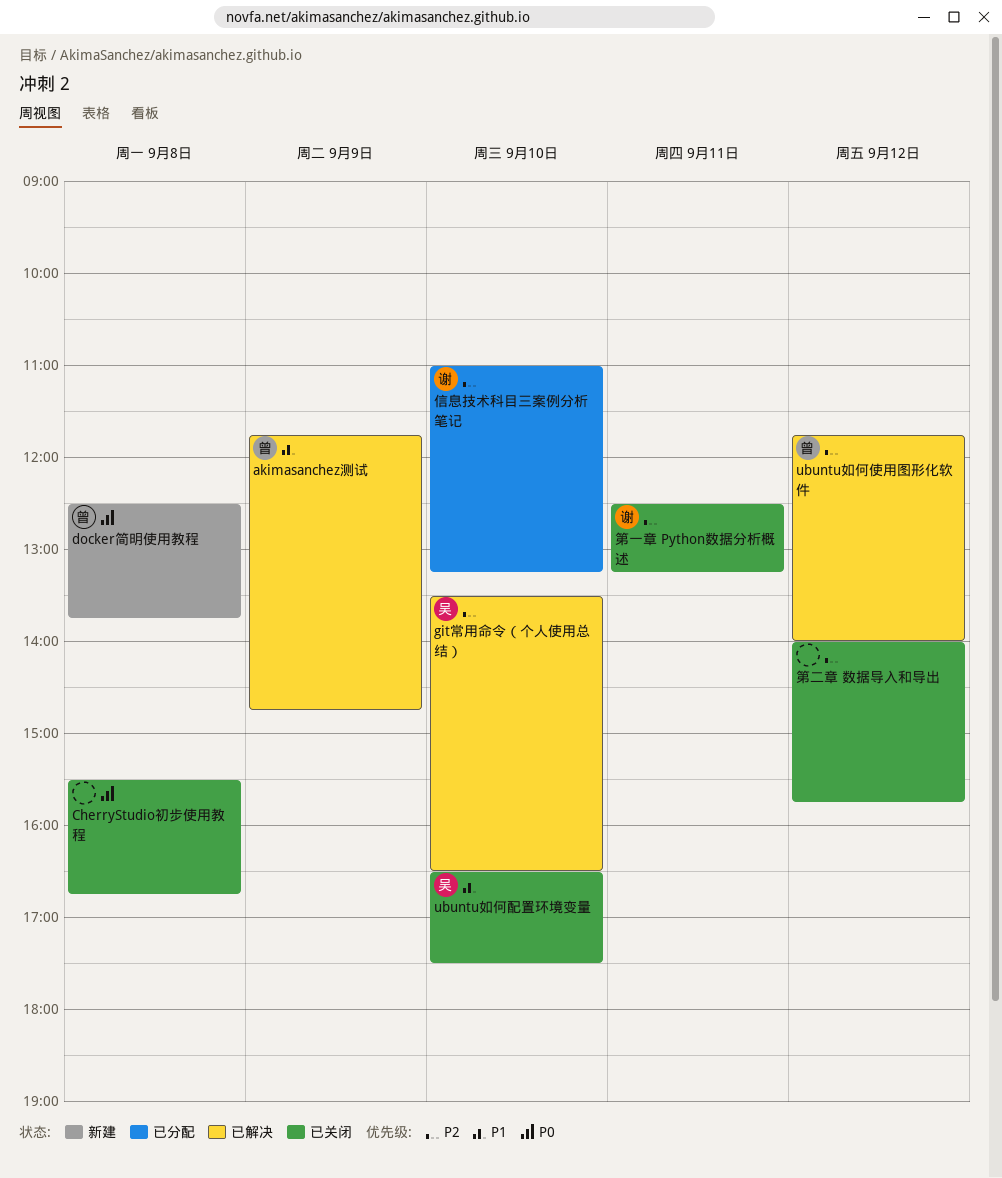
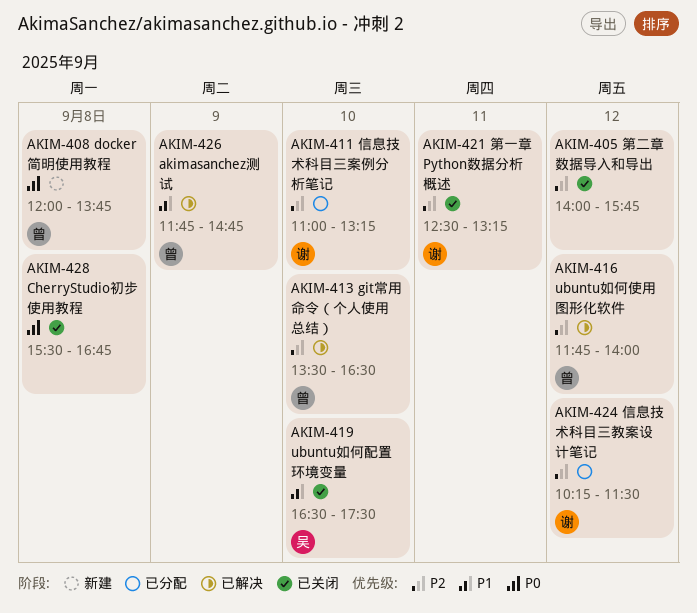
docker简明使用教程, begins: 12:30 -> 12:00
git常用命令（个人使用总结）, owner: 吴 -> 曾
信息技术科目三教案设计笔记: none -> present

